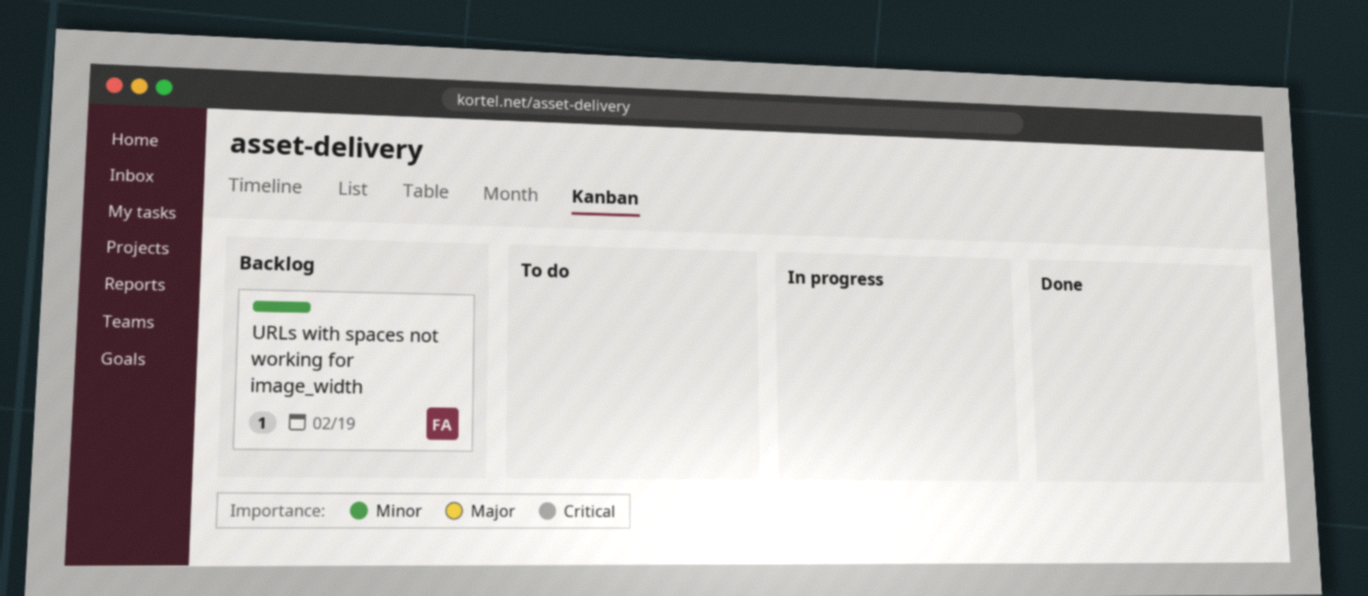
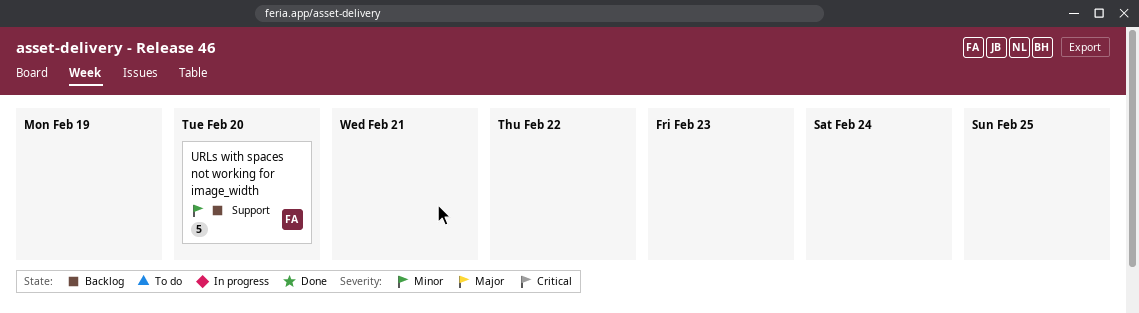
URLs with spaces not working for image_width, estimate: 1 -> 5
URLs with spaces not working for image_width, due: Feb 19 -> Feb 20

